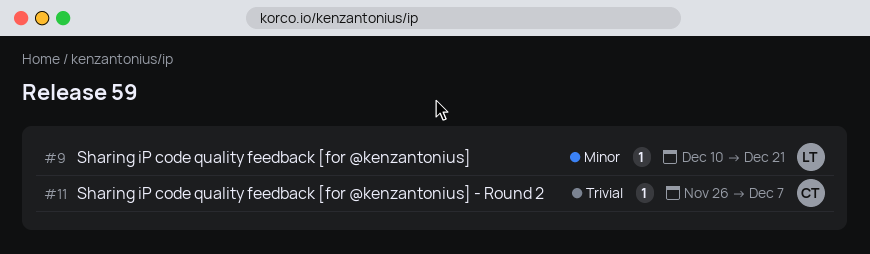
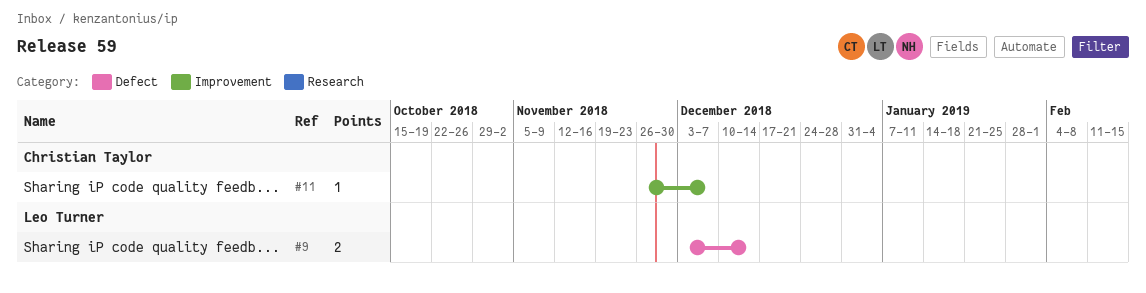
#9, estimate: 1 -> 2
#9, start: Dec 10 -> Dec 3
#9, due: Dec 21 -> Dec 14

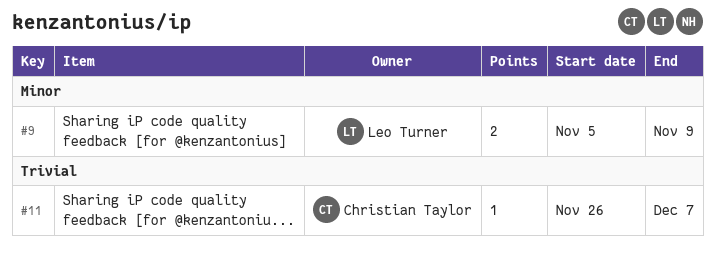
#9, start: Dec 3 -> Nov 5
#9, due: Dec 14 -> Nov 9

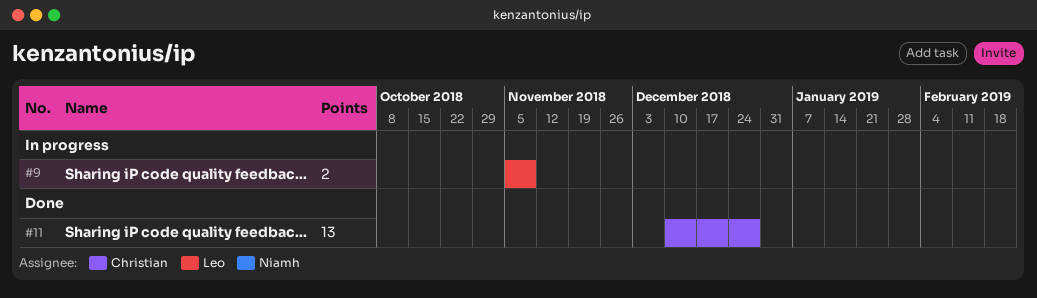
#11, estimate: 1 -> 13
#11, start: Nov 26 -> Dec 10
#11, due: Dec 7 -> Dec 28

